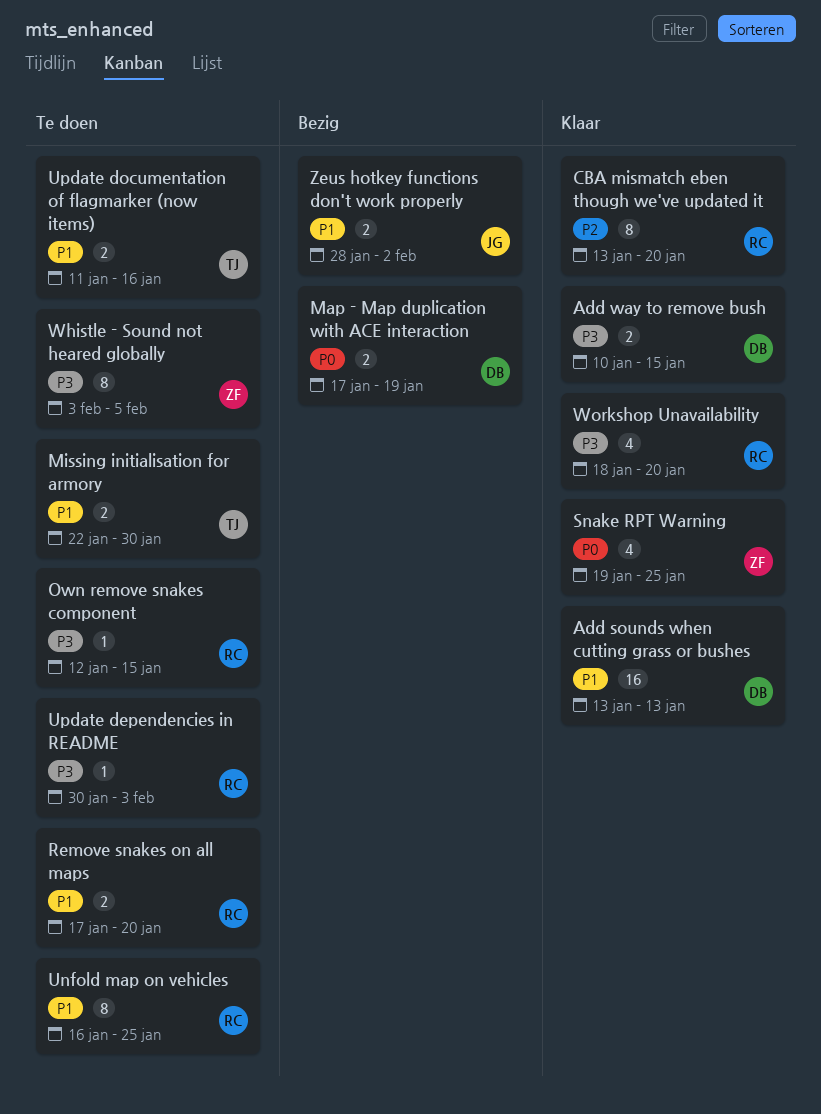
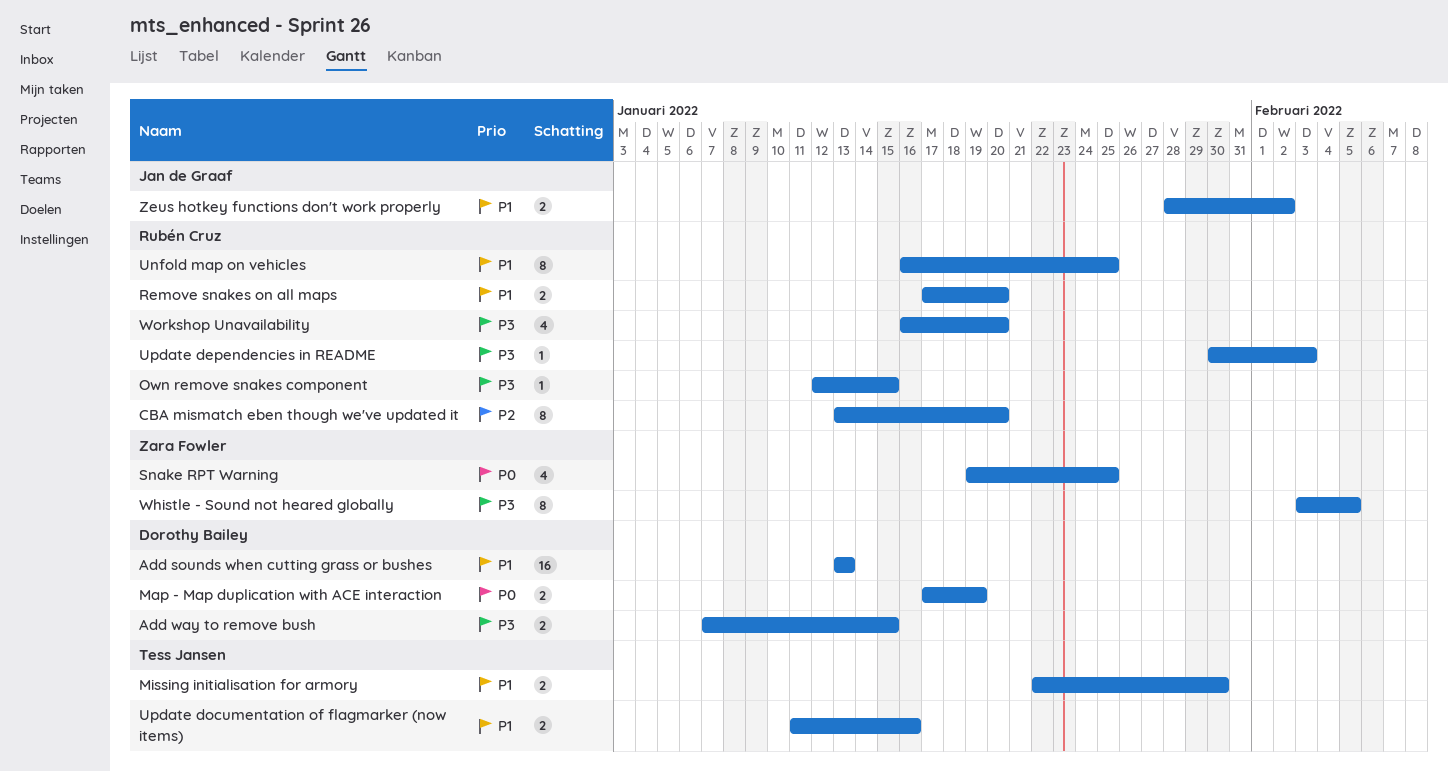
Add way to remove bush, start: Jan 10 -> Jan 7
Workshop Unavailability, start: Jan 18 -> Jan 16

